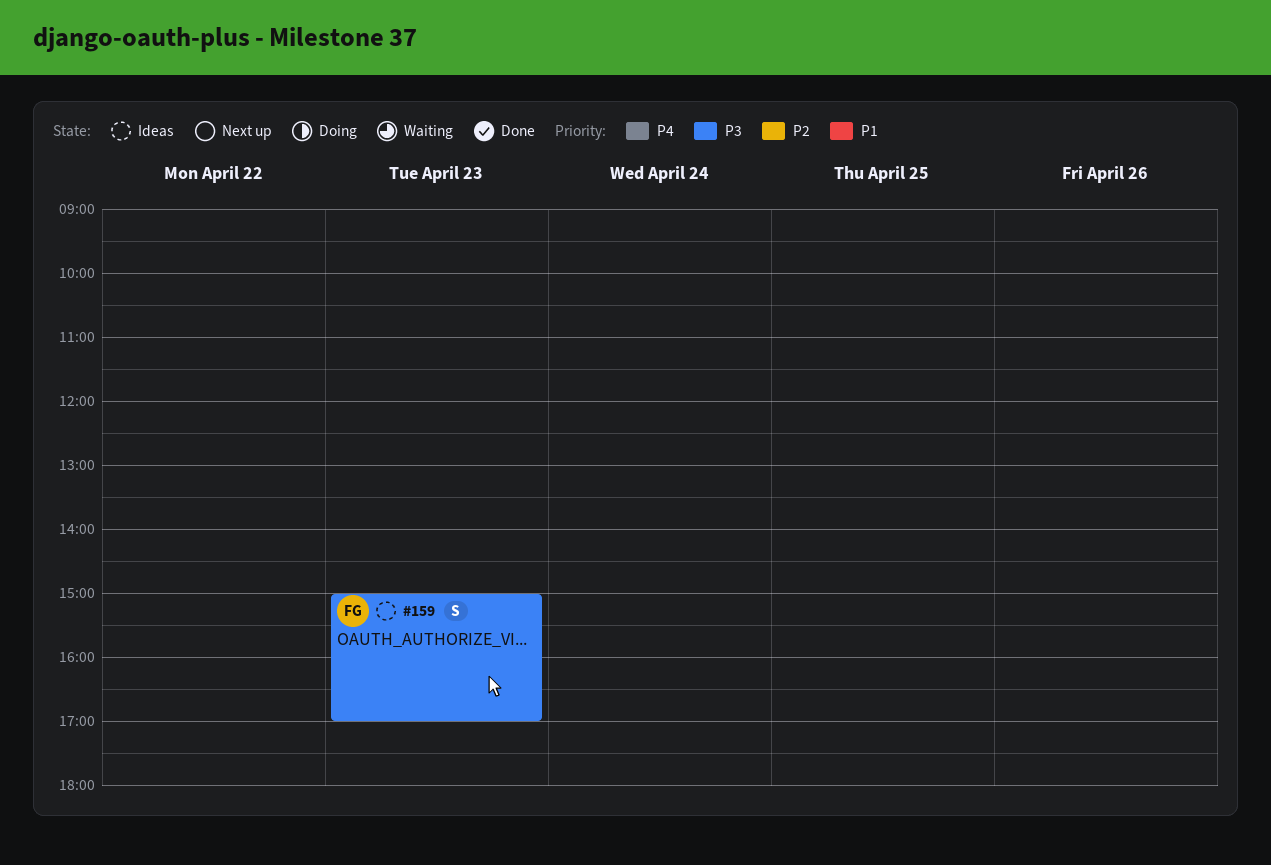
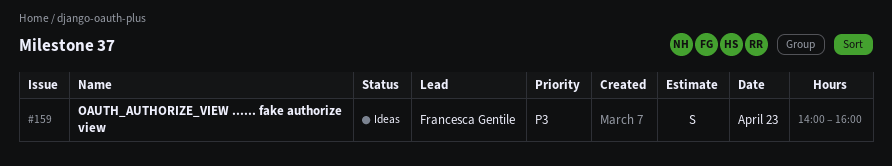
#159, begins: 15:00 -> 14:00
#159, ends: 17:00 -> 16:00

